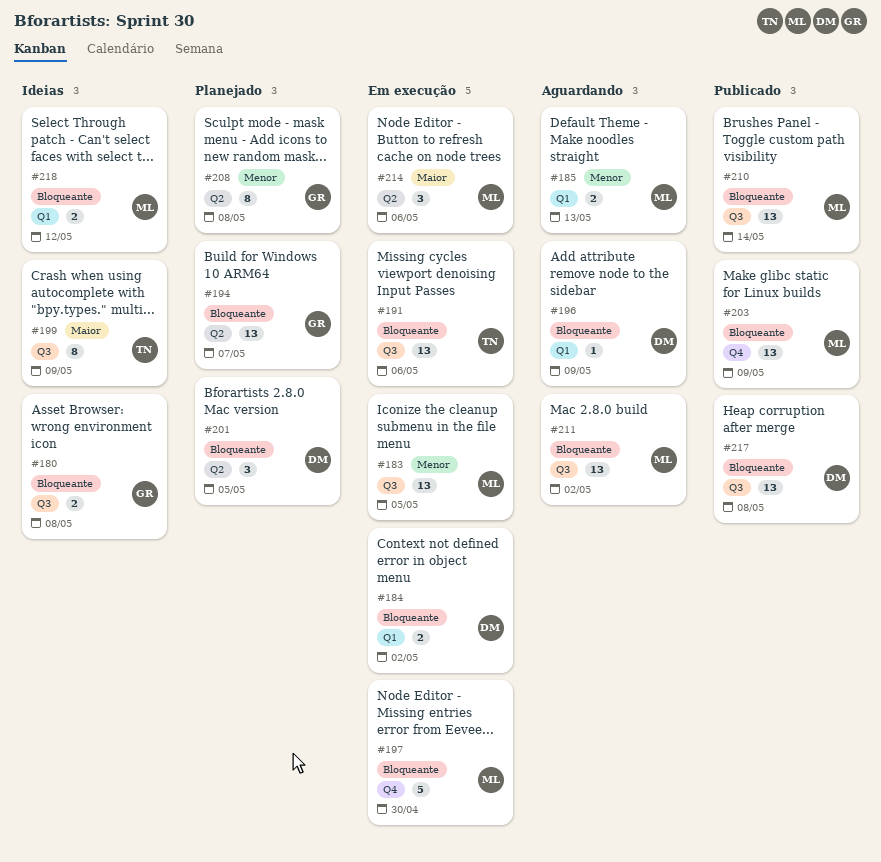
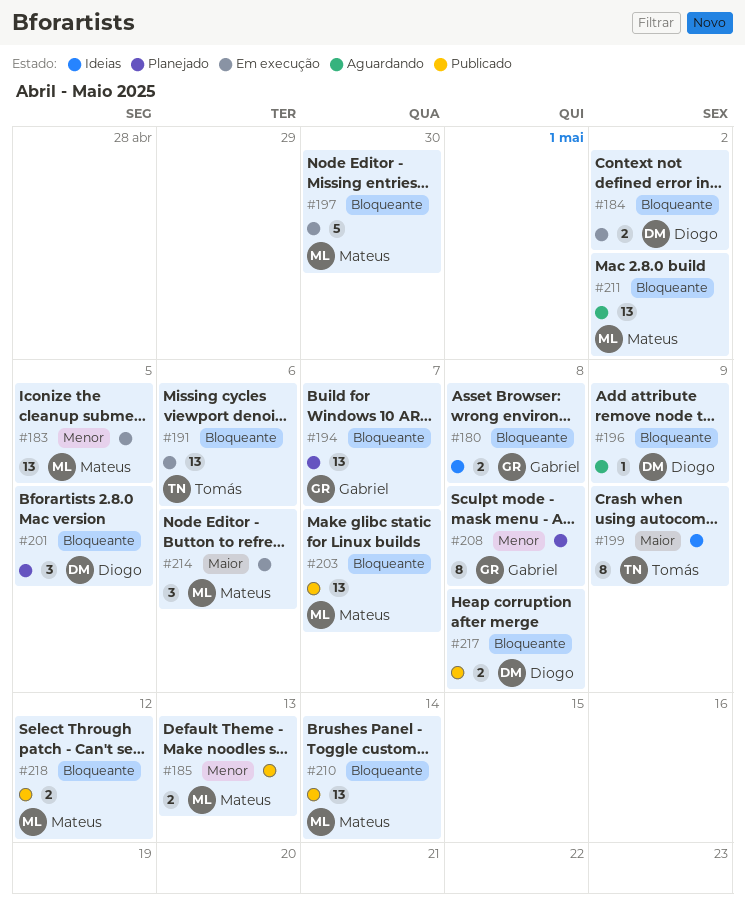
#185, status: Aguardando -> Publicado
#203, due: May 9 -> May 7
#217, estimate: 13 -> 2
#218, status: Ideias -> Publicado

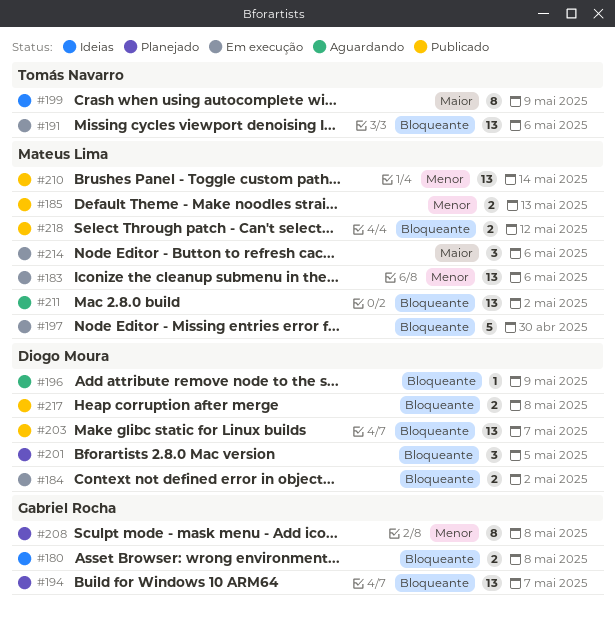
#183, due: May 5 -> May 6
#203, owner: Mateus Lima -> Diogo Moura
#210, priority: Bloqueante -> Menor

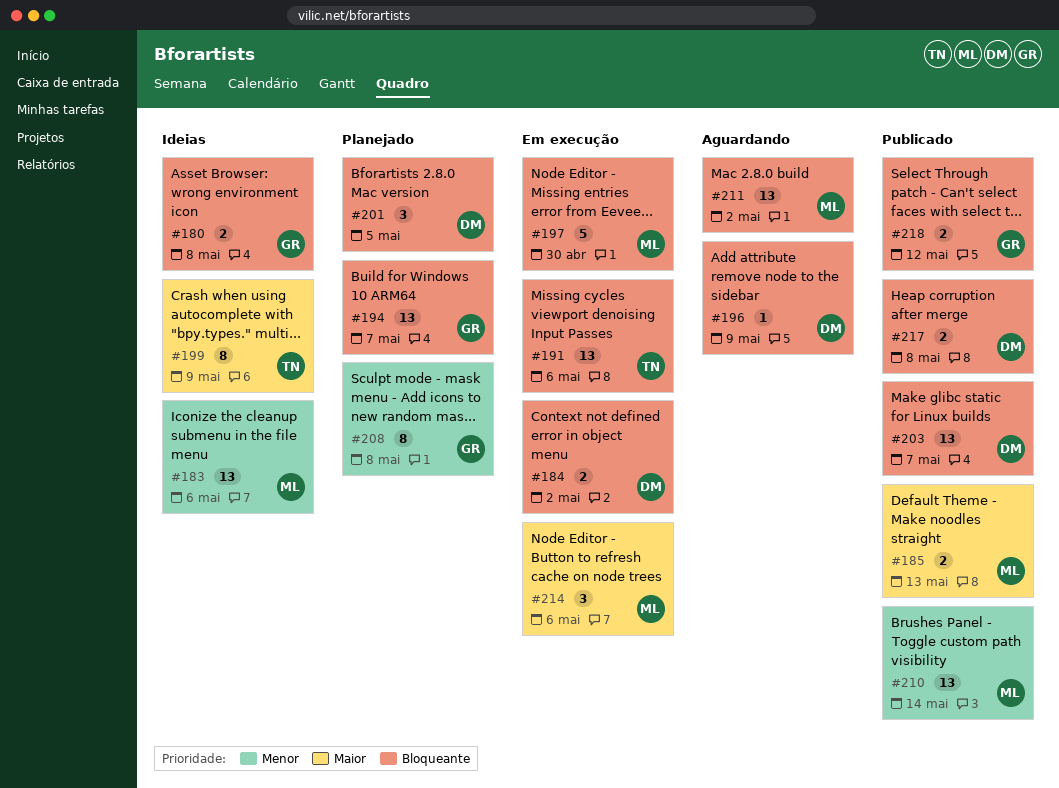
#183, status: Em execução -> Ideias
#185, priority: Menor -> Maior
#218, owner: Mateus Lima -> Gabriel Rocha

